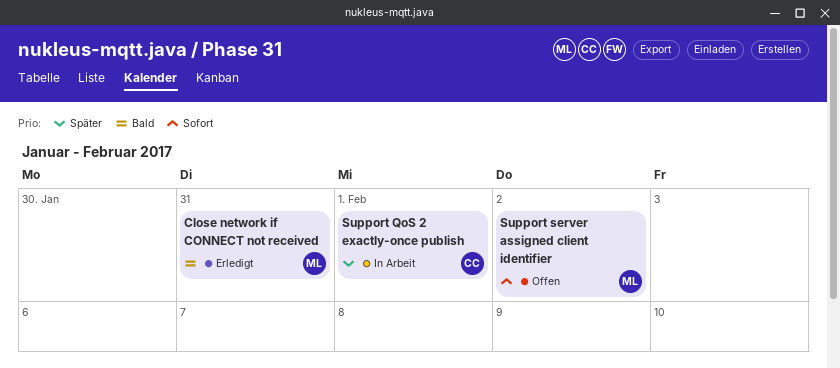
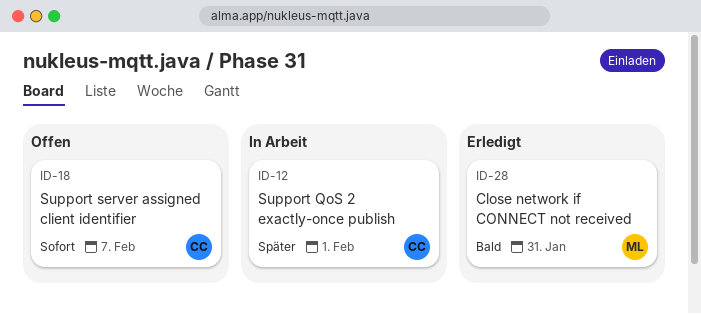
Support server assigned client identifier, owner: ML -> CC
Support server assigned client identifier, due: Feb 2 -> Feb 7

